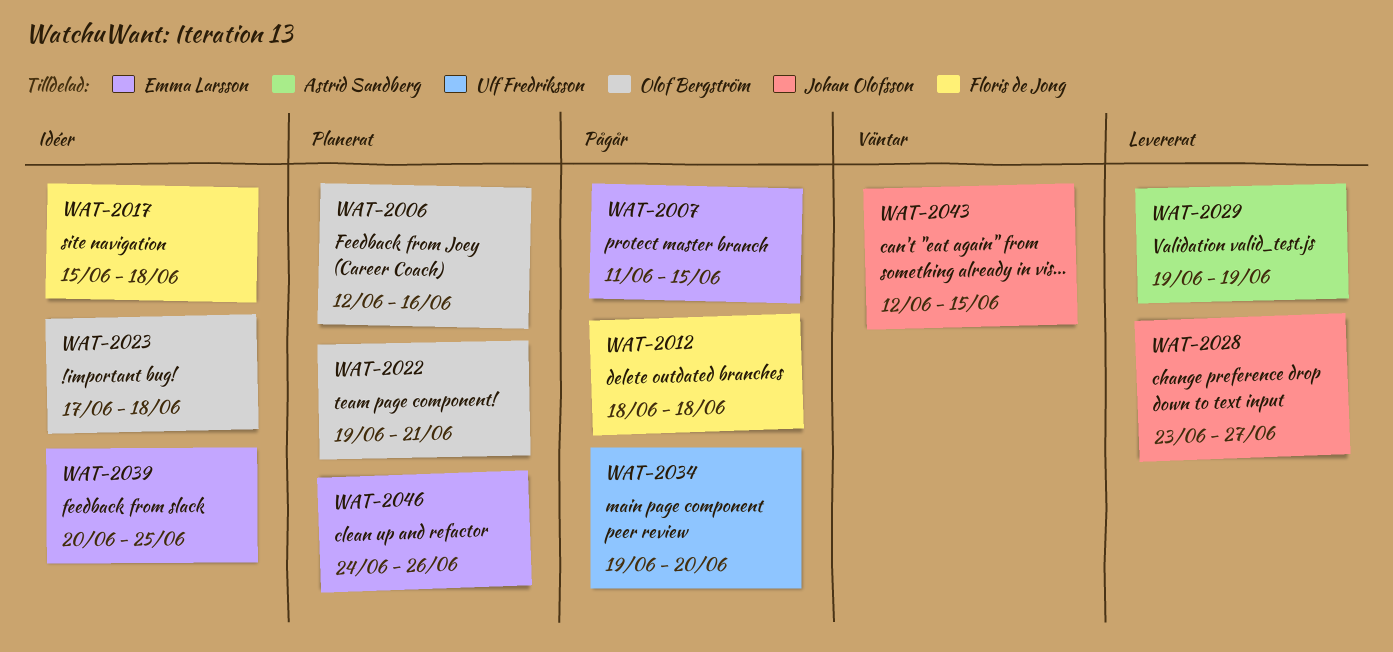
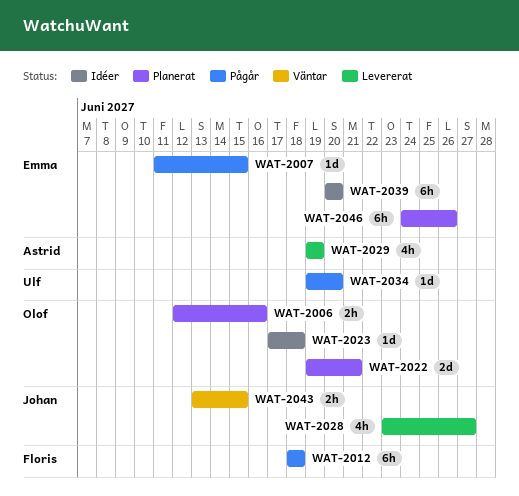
WAT-2017: present -> none
WAT-2039, due: Jun 25 -> Jun 20
WAT-2043, start: Jun 12 -> Jun 13

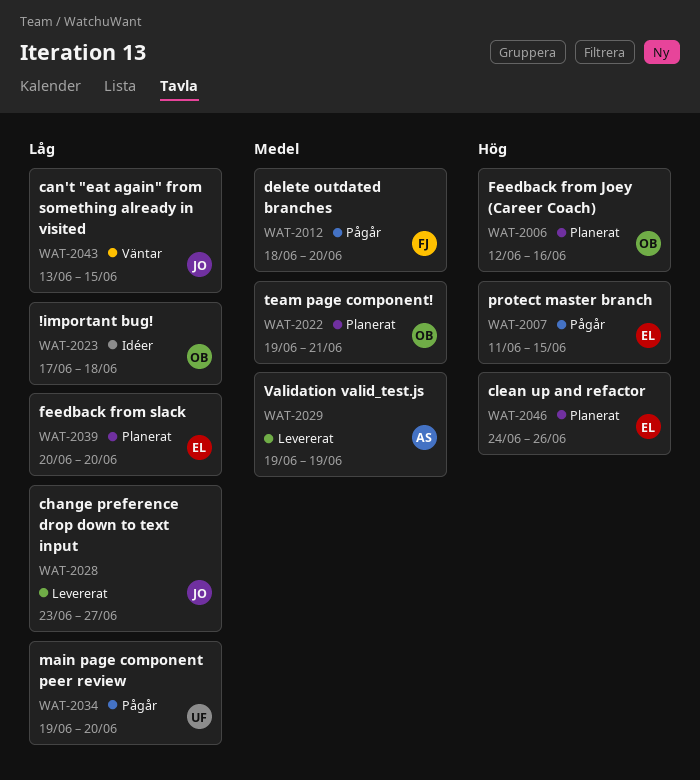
WAT-2012, due: Jun 18 -> Jun 20
WAT-2039, status: Idéer -> Planerat

